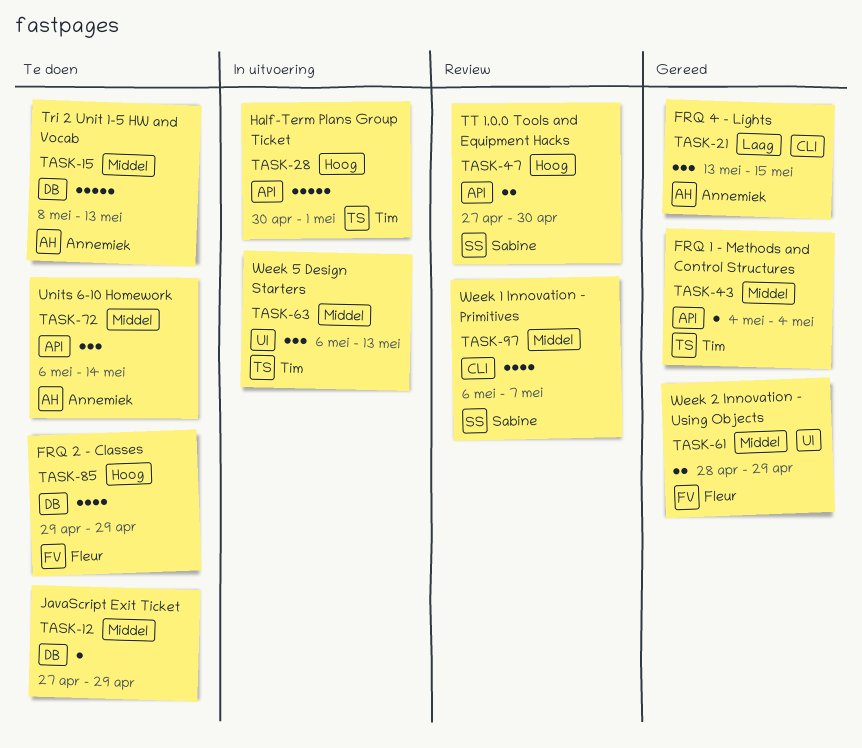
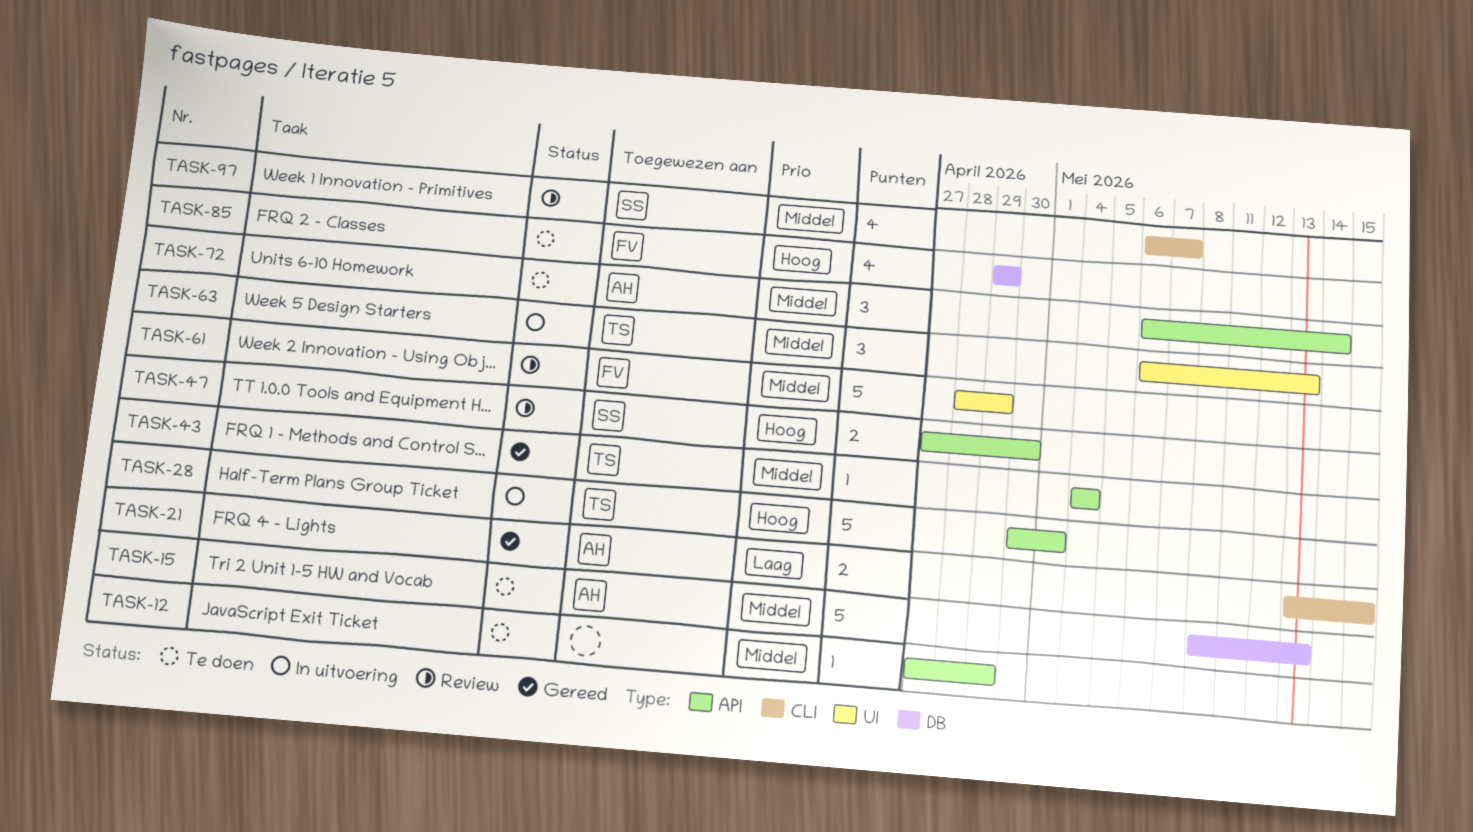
TASK-12, label: DB -> API
TASK-21, estimate: 3 -> 2
TASK-61, status: Gereed -> Review
TASK-61, estimate: 2 -> 5

